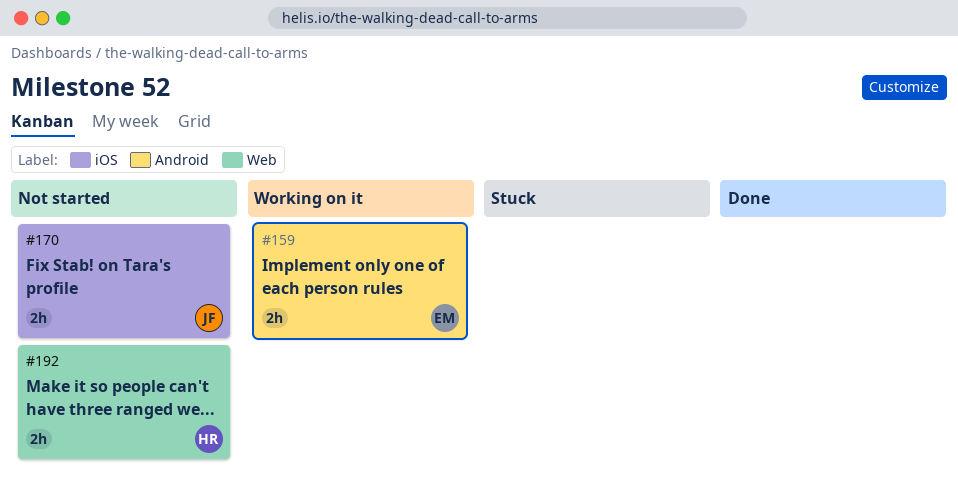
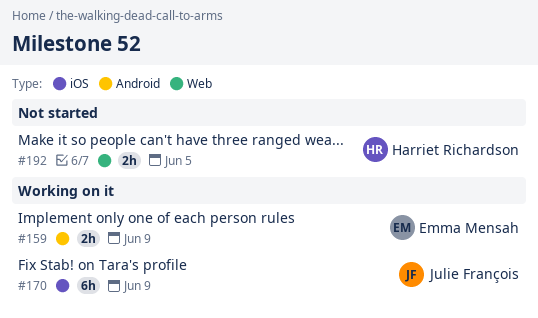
#170, status: Not started -> Working on it
#170, estimate: 2h -> 6h

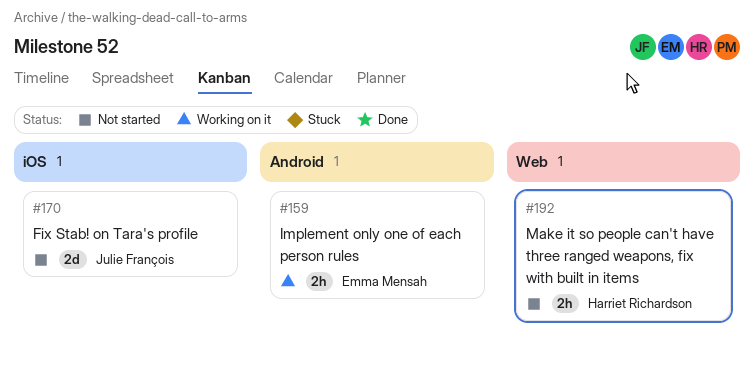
#170, status: Working on it -> Not started
#170, estimate: 6h -> 2d

